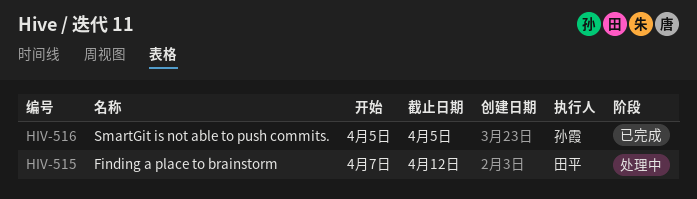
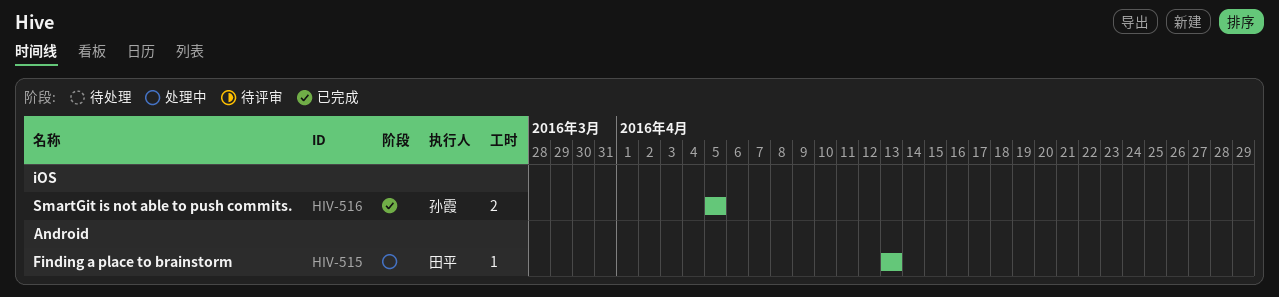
HIV-515, start: Apr 7 -> Apr 13
HIV-515, due: Apr 12 -> Apr 13

